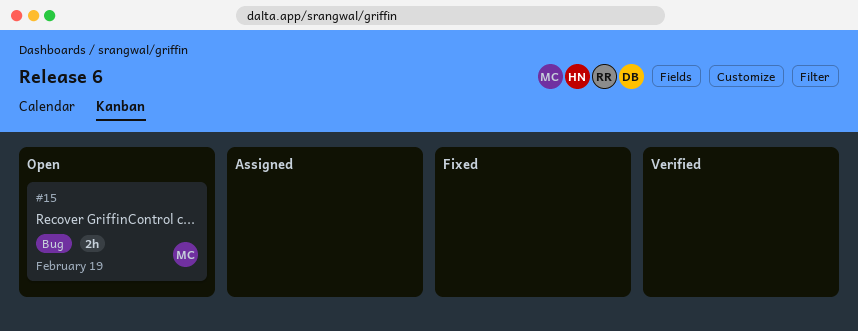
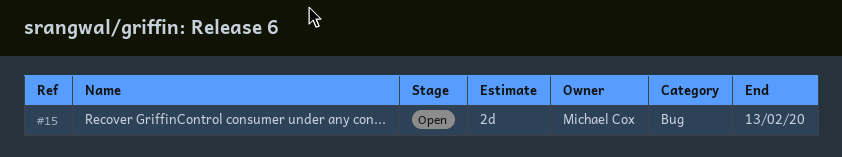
#15, estimate: 2h -> 2d
#15, due: Feb 19 -> Feb 13

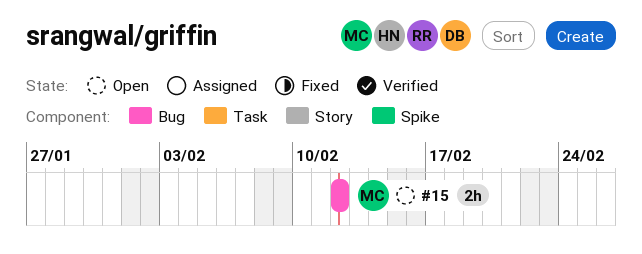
#15, estimate: 2d -> 2h
#15, due: Feb 13 -> Feb 12

